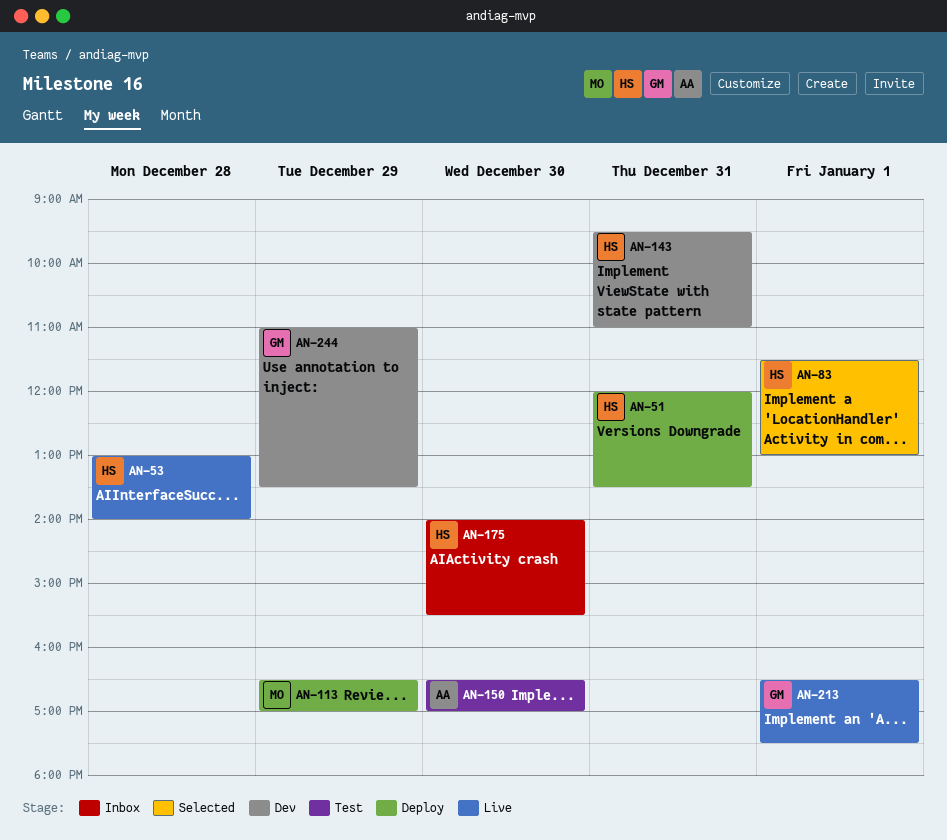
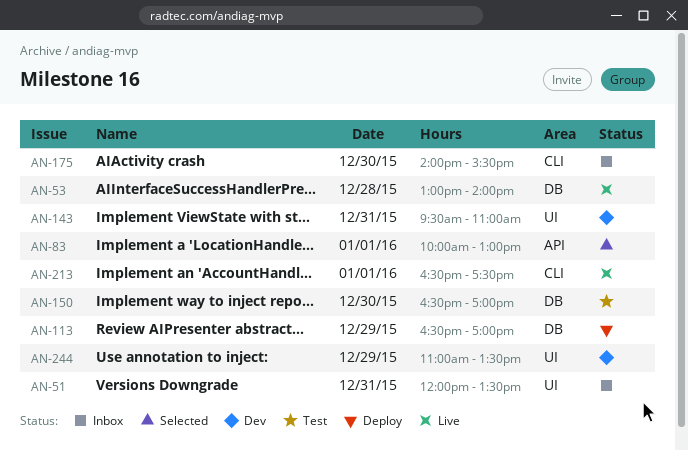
AN-51, status: Deploy -> Inbox
AN-83, begins: 11:30 -> 10:00

